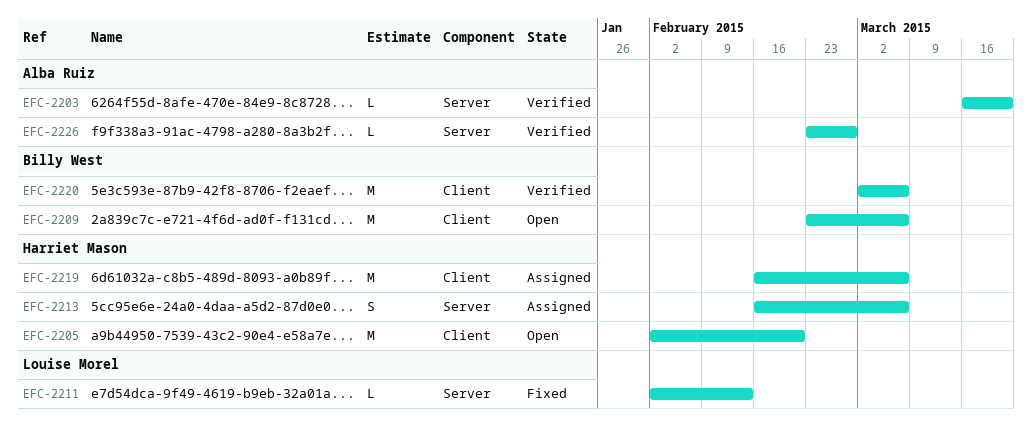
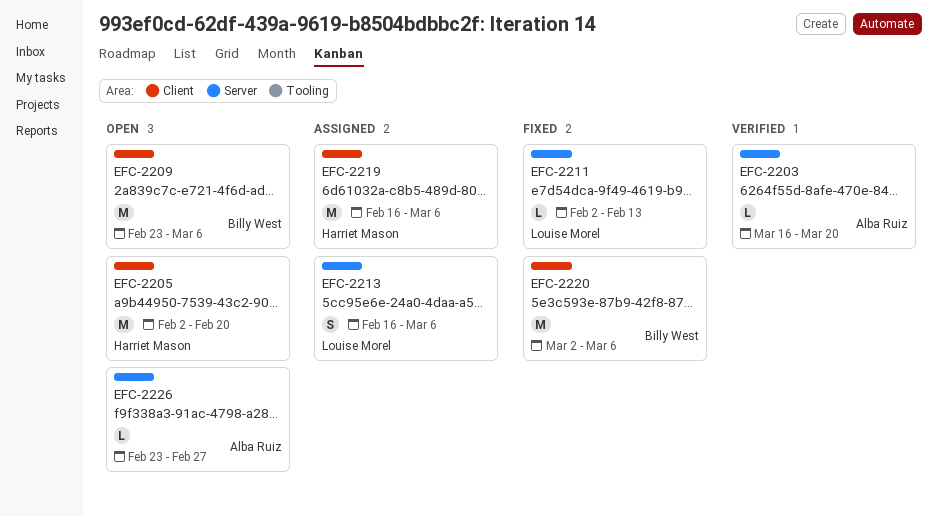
EFC-2213, owner: Harriet Mason -> Louise Morel
EFC-2220, status: Verified -> Fixed
EFC-2226, status: Verified -> Open

